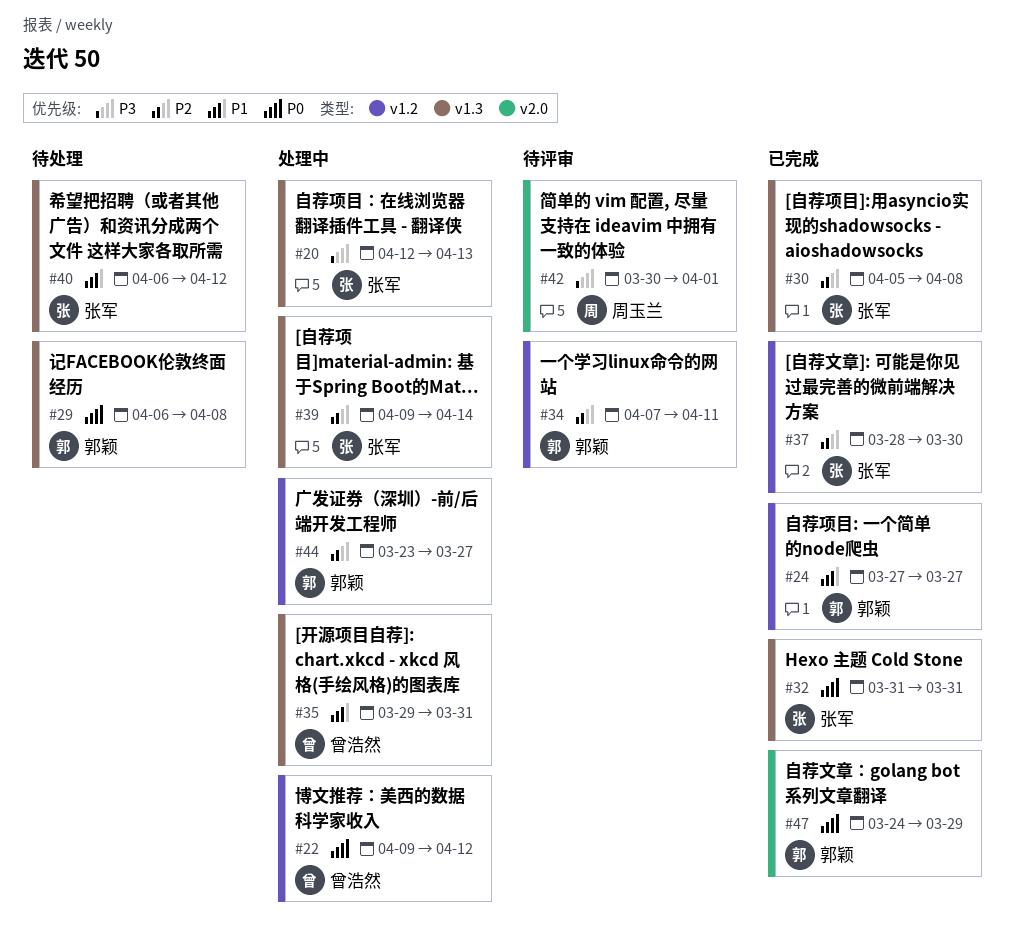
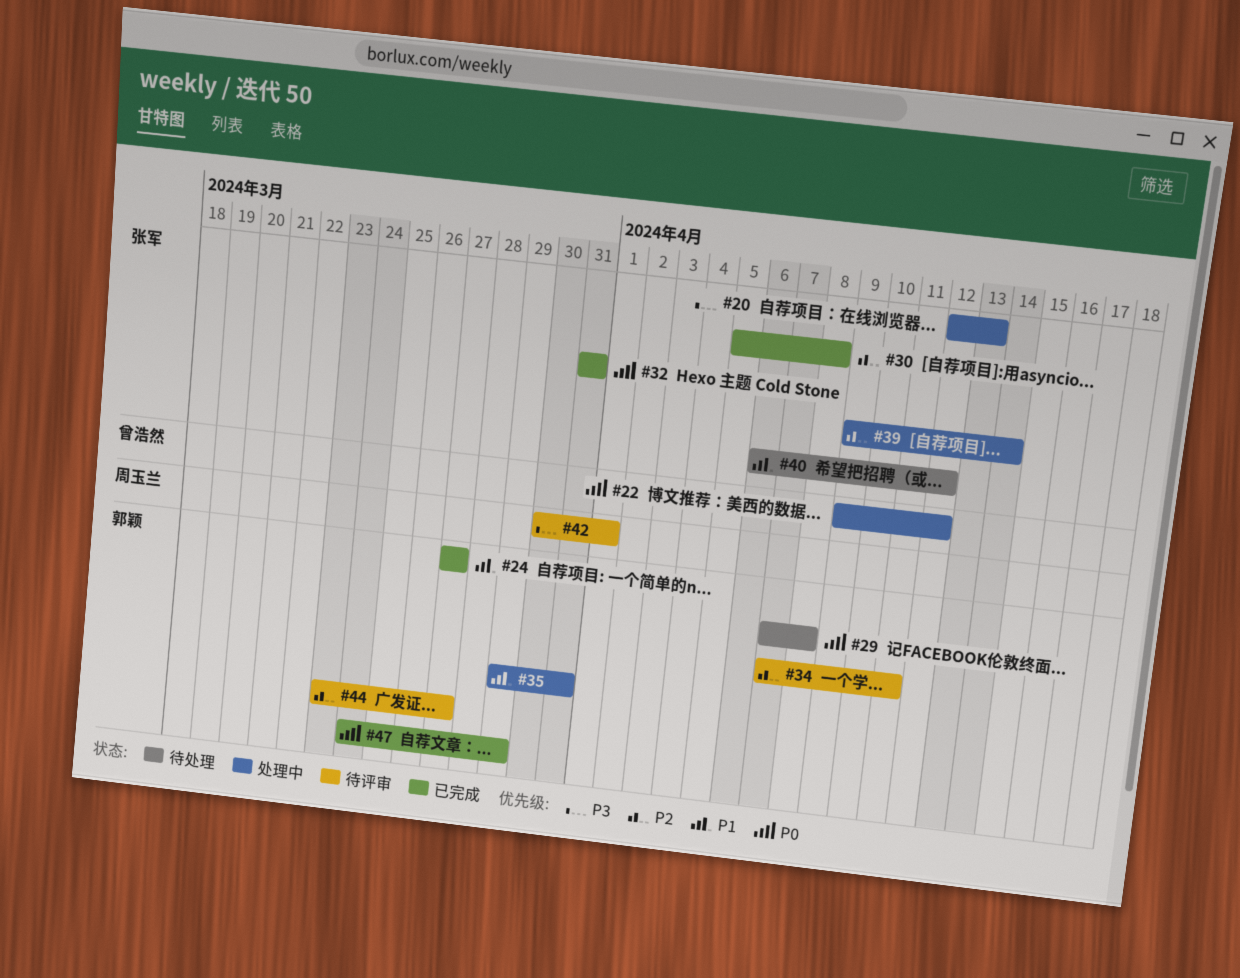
#29, start: Apr 6 -> Apr 7
#35, owner: 曾浩然 -> 郭颖
#37: present -> none
#44, status: 处理中 -> 待评审

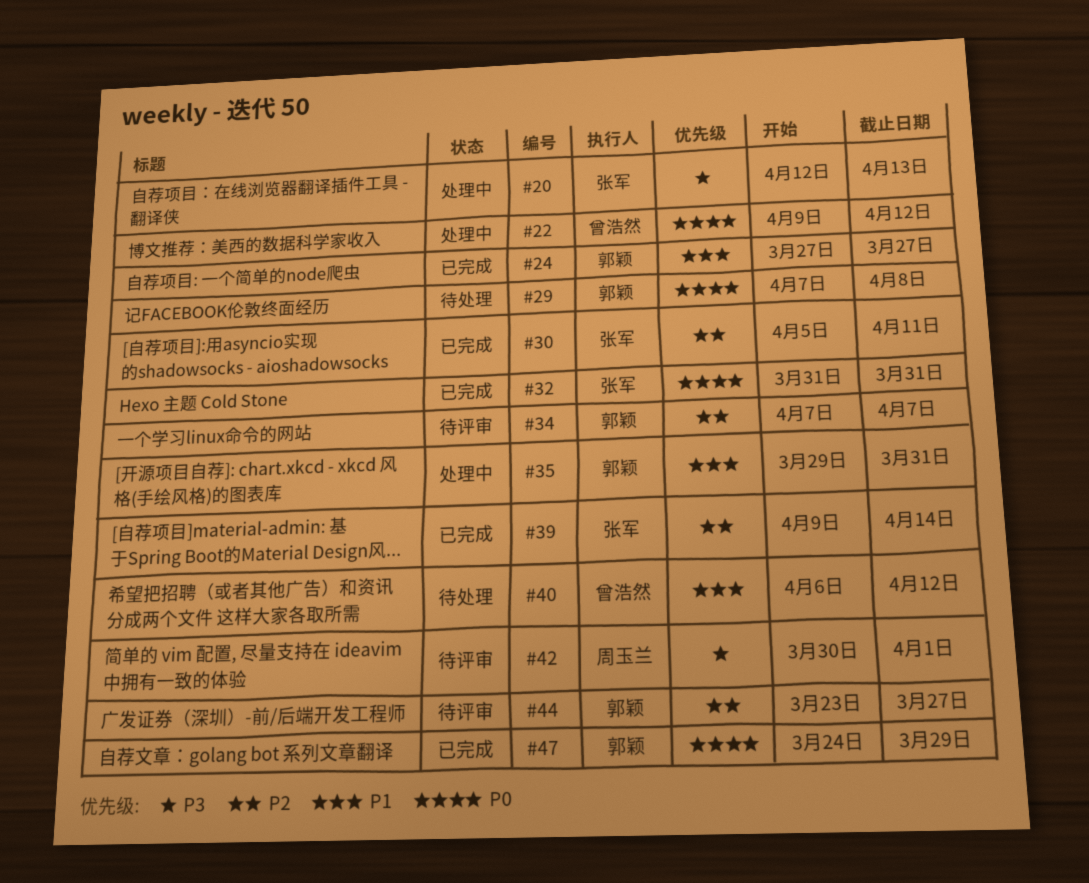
#30, due: Apr 8 -> Apr 11
#34, due: Apr 11 -> Apr 7
#39, status: 处理中 -> 已完成
#40, owner: 张军 -> 曾浩然

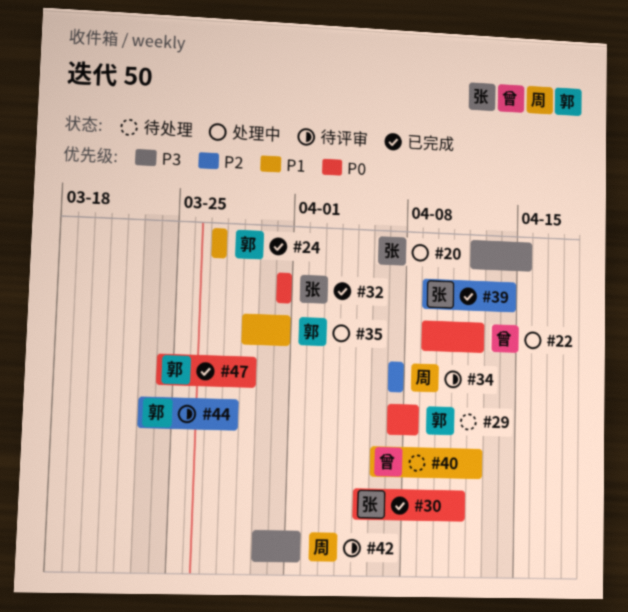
#20, due: Apr 13 -> Apr 15
#30, priority: P2 -> P0
#34, owner: 郭颖 -> 周玉兰
#44, due: Mar 27 -> Mar 28

